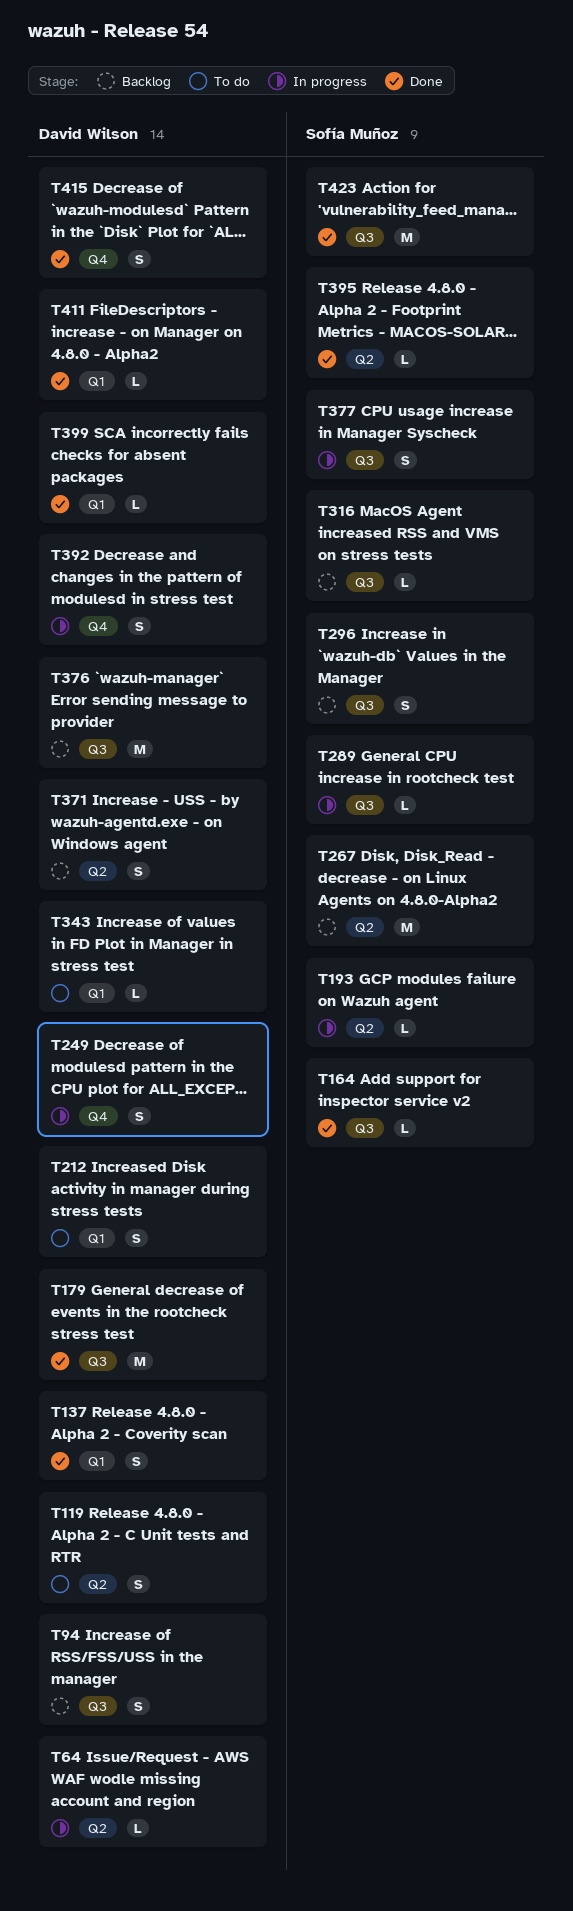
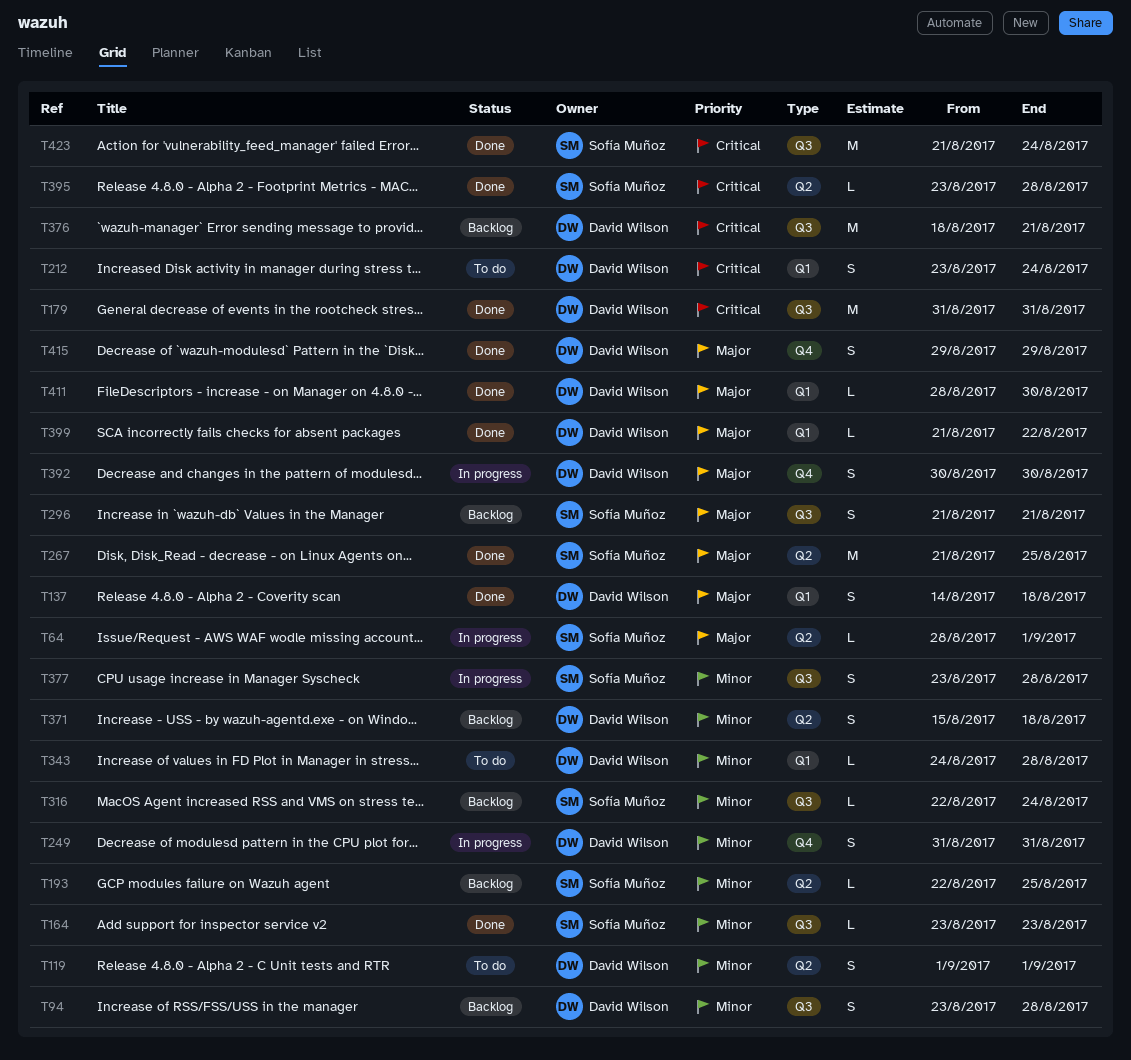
T64, owner: David Wilson -> Sofía Muñoz
T193, status: In progress -> Backlog
T267, status: Backlog -> Done
T289: present -> none

